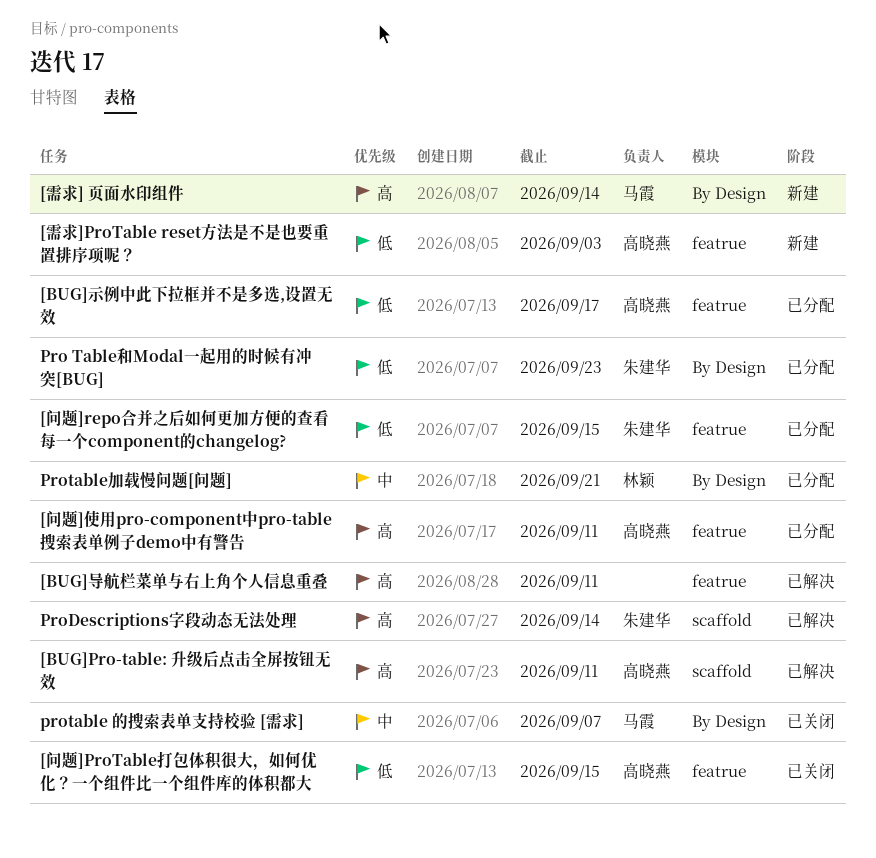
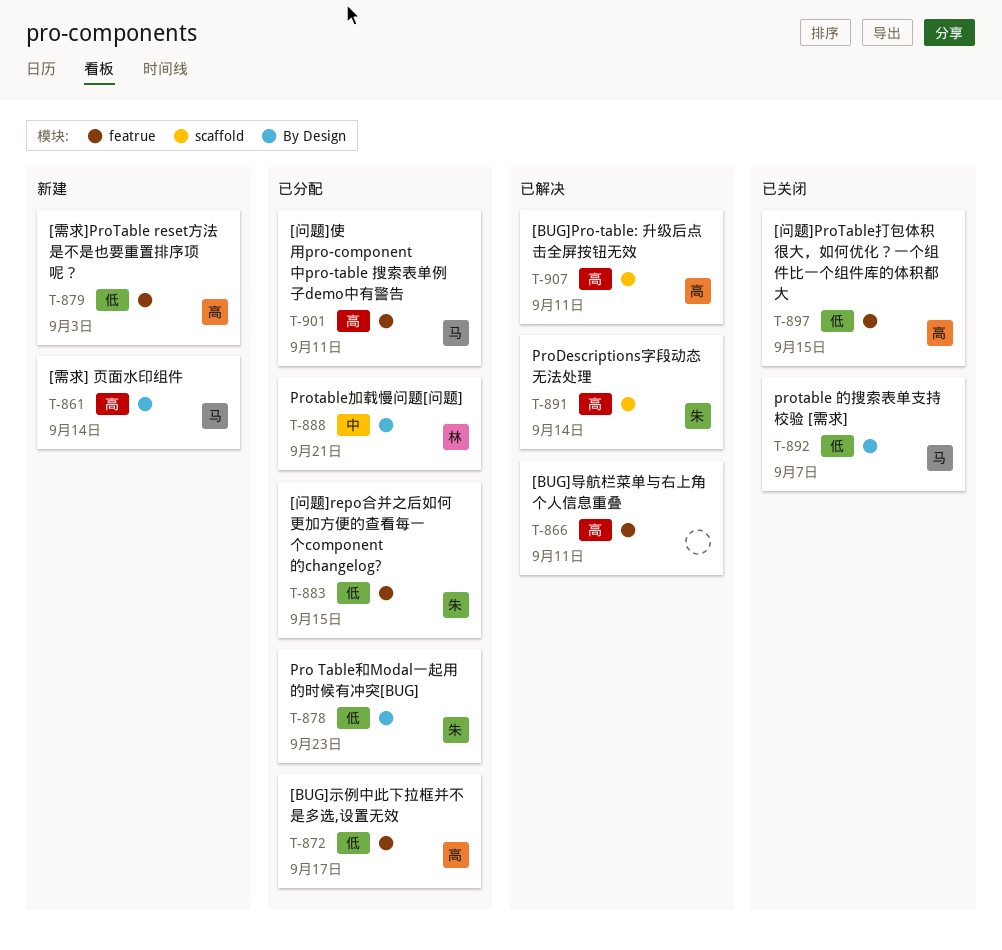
[问题]使用pro-component中pro-table 搜索表单例子demo中有警告, owner: 高晓燕 -> 马霞
protable 的搜索表单支持校验 [需求], priority: 中 -> 低

